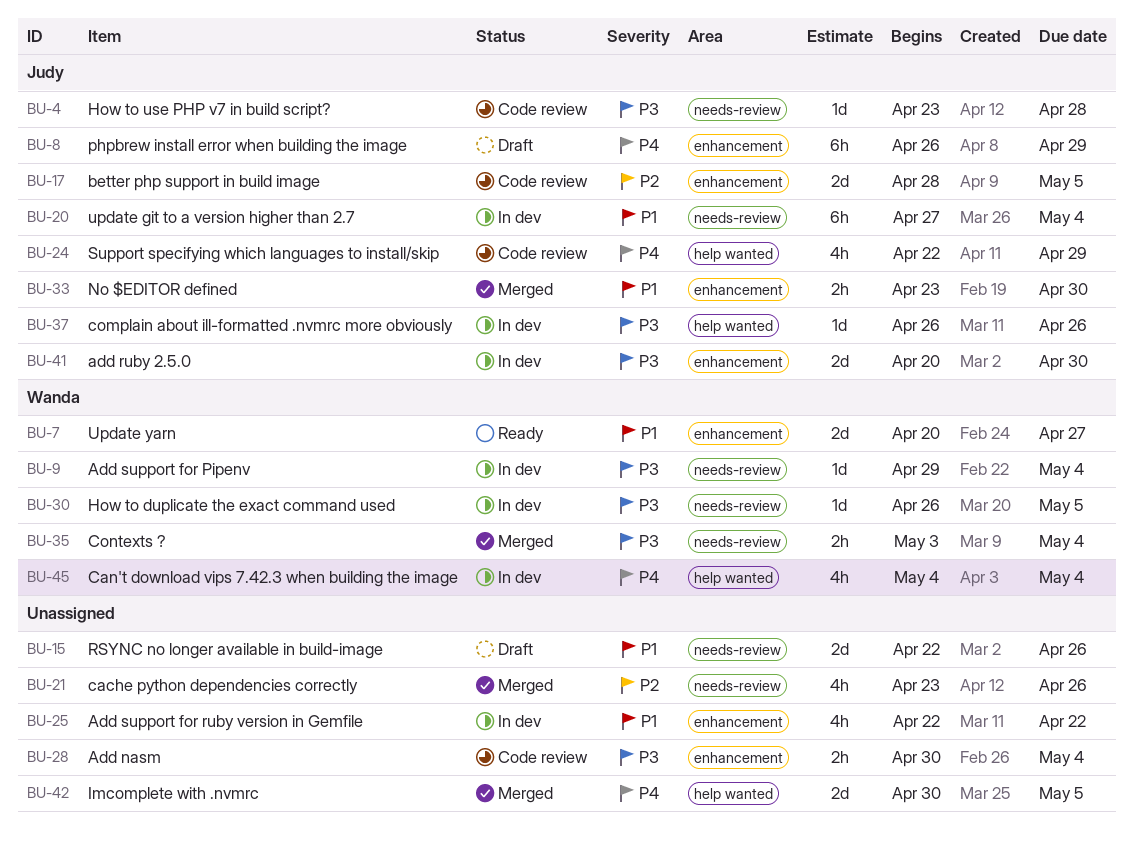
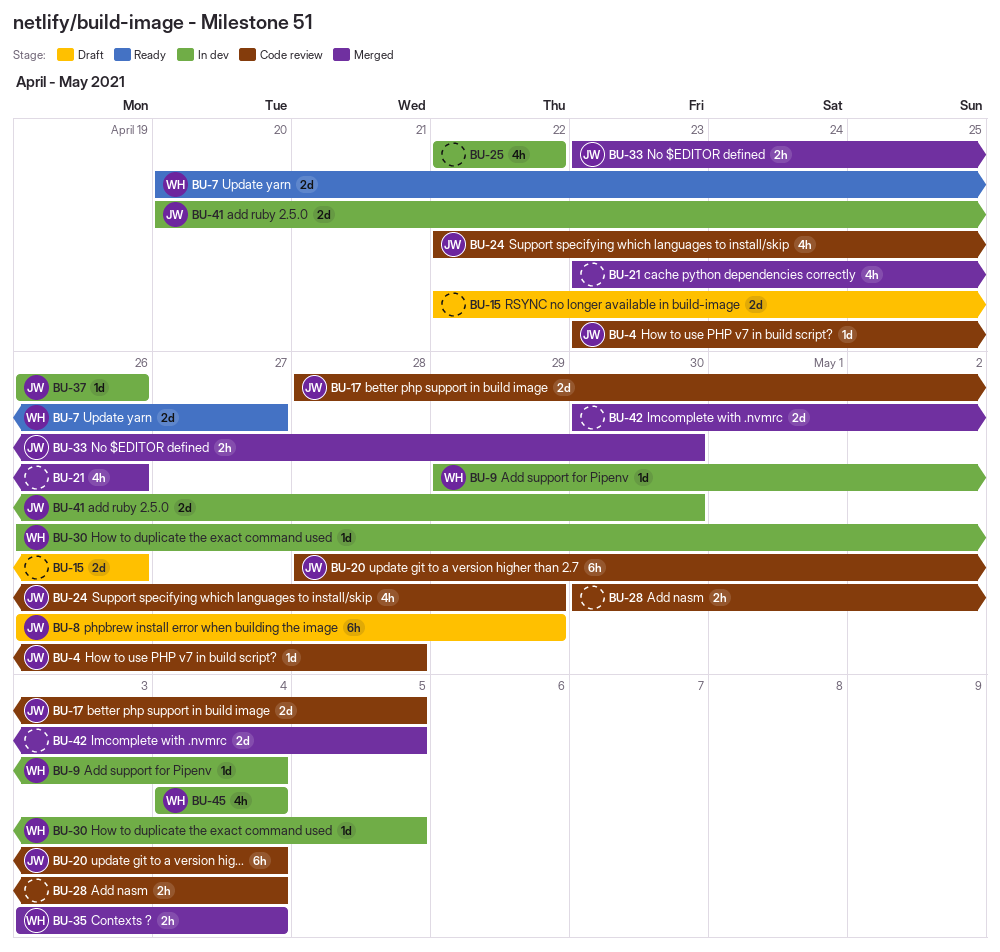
BU-20, status: In dev -> Code review
BU-20, start: Apr 27 -> Apr 28

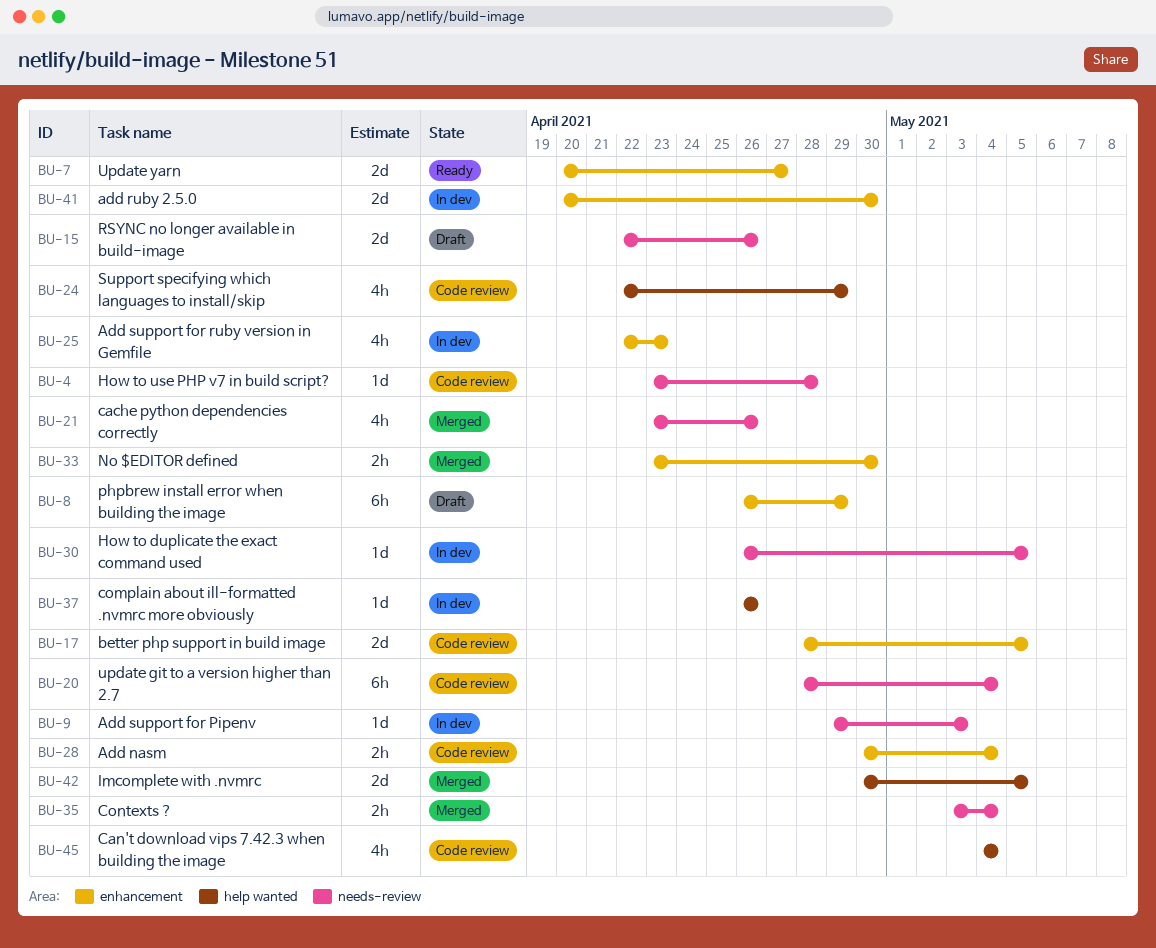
BU-9, due: May 4 -> May 3
BU-25, due: Apr 22 -> Apr 23
BU-45, status: In dev -> Code review

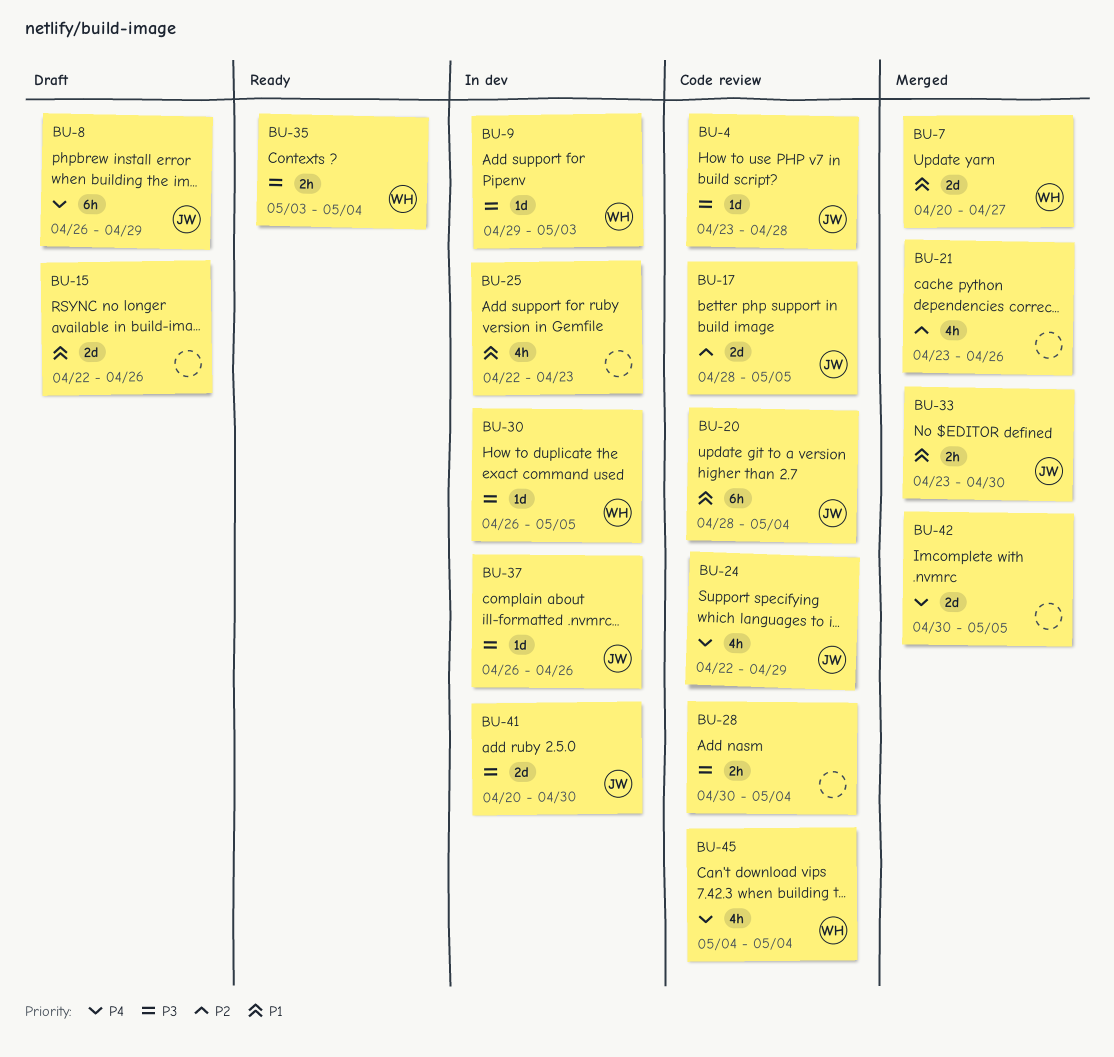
BU-7, status: Ready -> Merged
BU-35, status: Merged -> Ready

